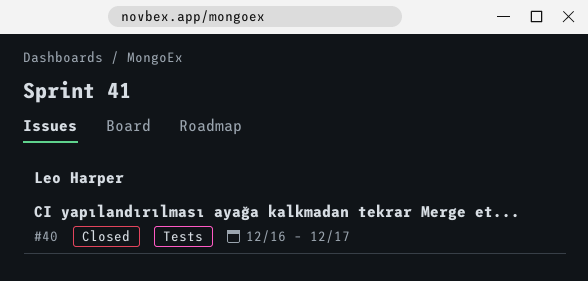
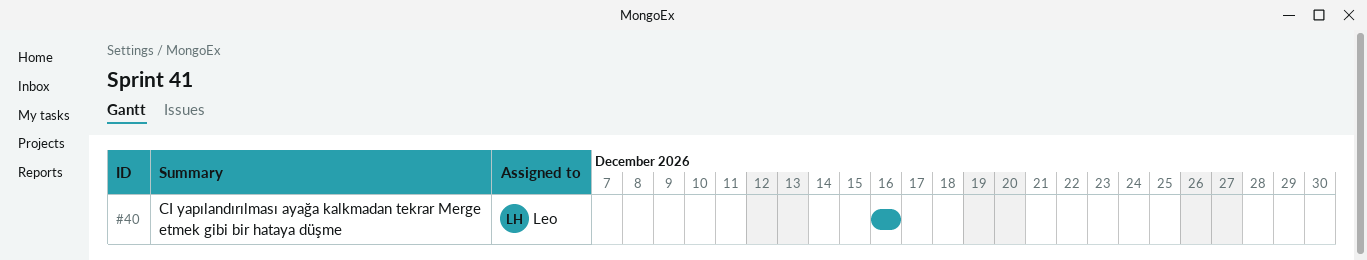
#40, due: Dec 17 -> Dec 16

